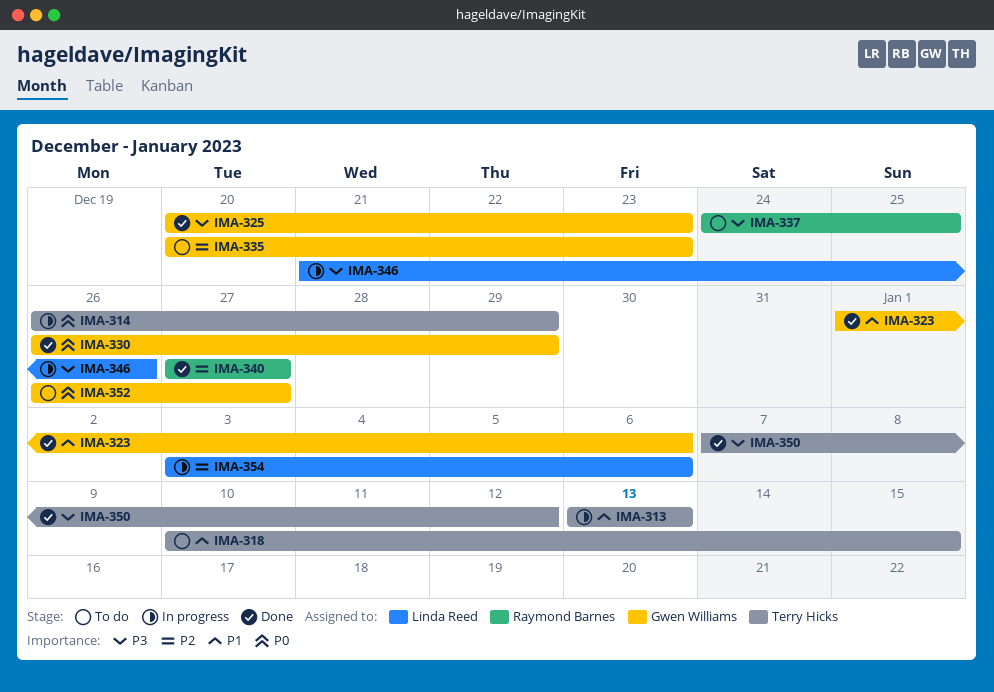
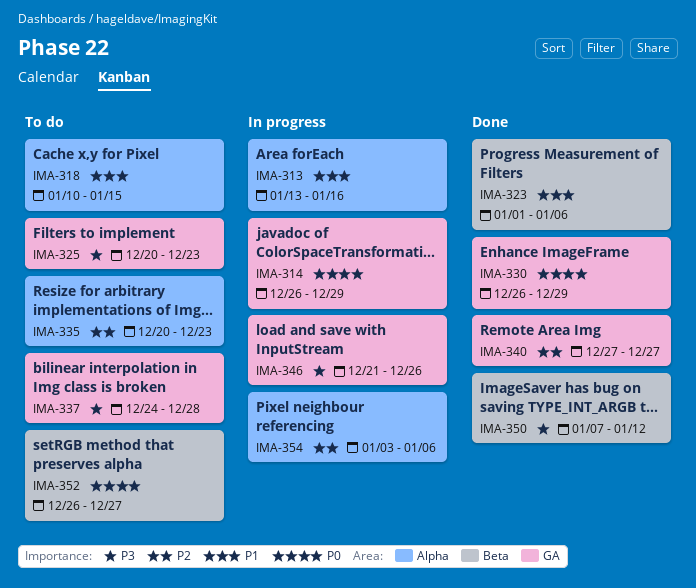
IMA-313, due: Jan 13 -> Jan 16
IMA-325, status: Done -> To do
IMA-337, due: Dec 25 -> Dec 28

